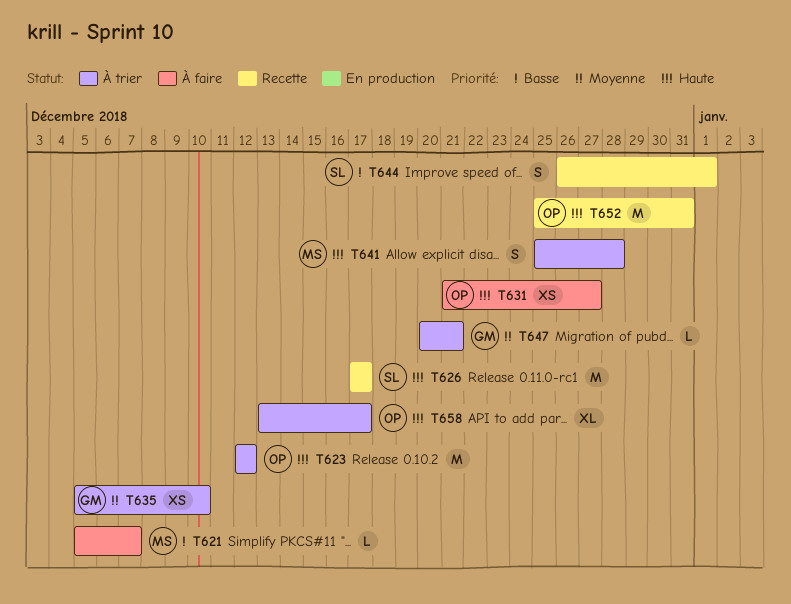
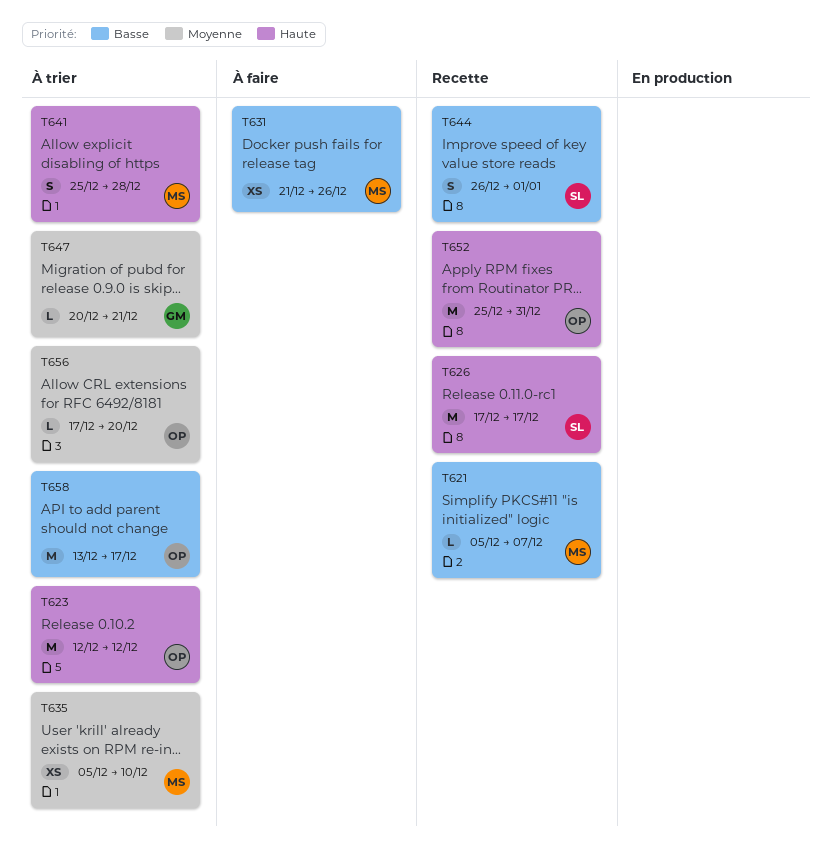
T621, status: À faire -> Recette
T631, owner: OP -> MS
T631, priority: Haute -> Basse
T631, due: Dec 27 -> Dec 26
T635, owner: GM -> MS
T656: none -> present
T658, priority: Haute -> Basse
T658, estimate: XL -> M

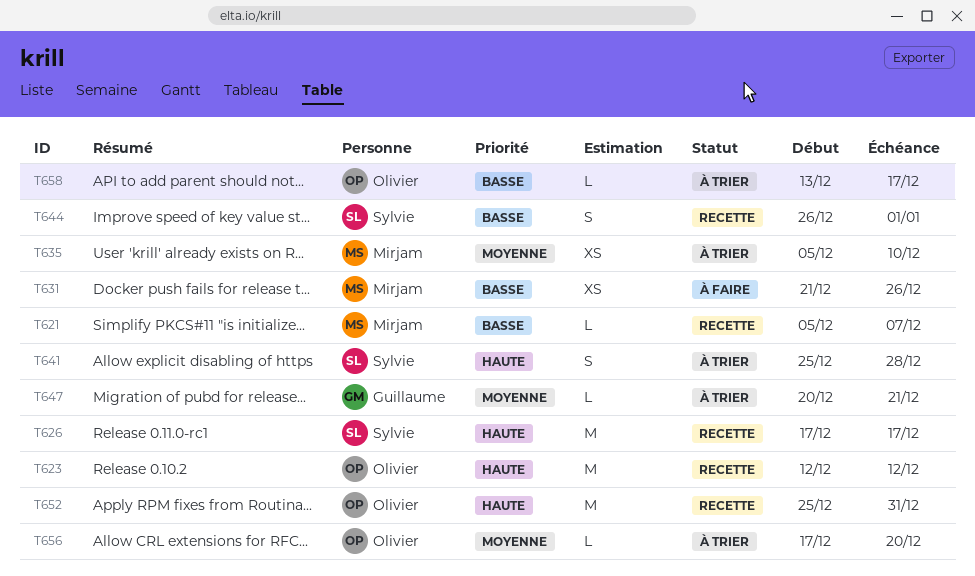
T623, status: À trier -> Recette
T641, owner: Mirjam -> Sylvie
T658, estimate: M -> L

